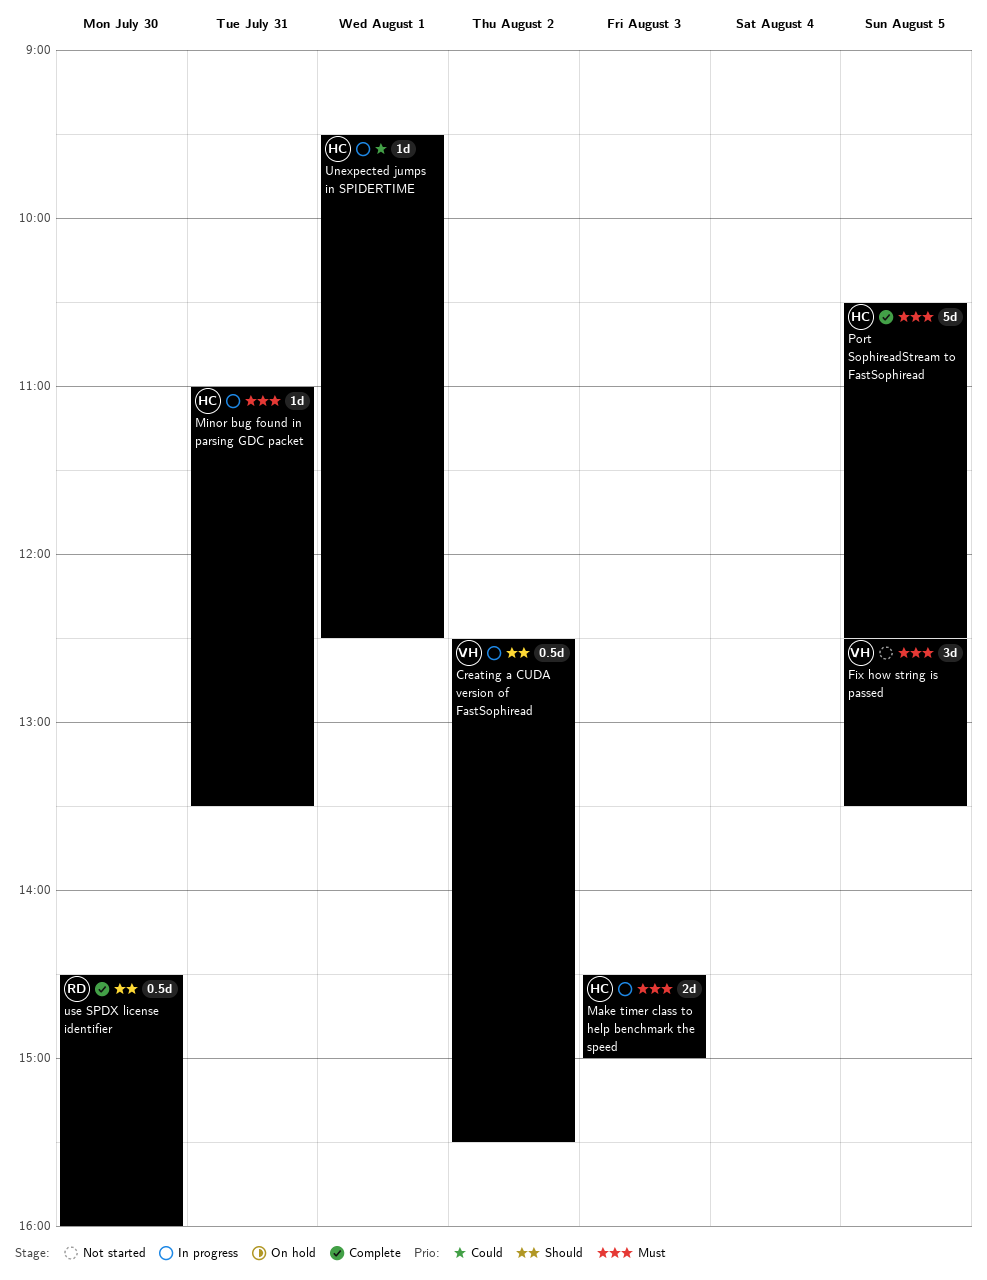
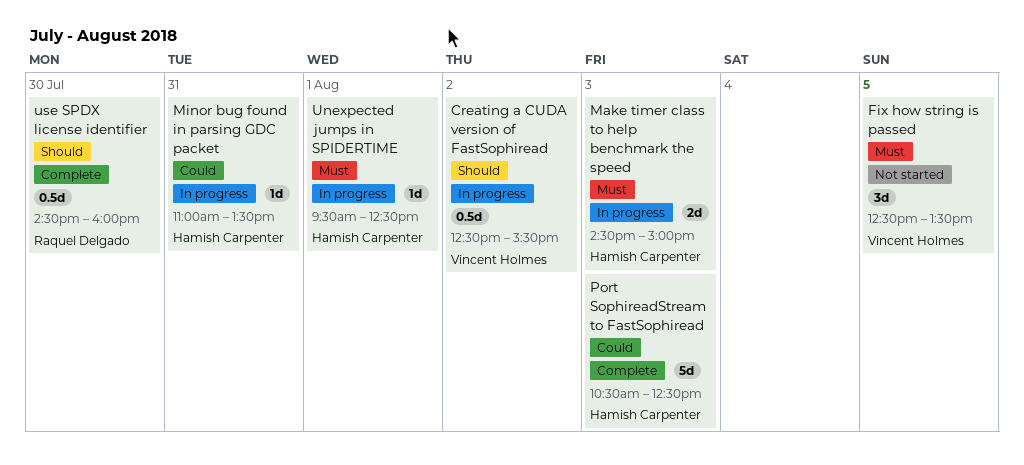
Minor bug found in parsing GDC packet, priority: Must -> Could
Port SophireadStream to FastSophiread, priority: Must -> Could
Port SophireadStream to FastSophiread, day: Aug 5 -> Aug 3
Unexpected jumps in SPIDERTIME, priority: Could -> Must

